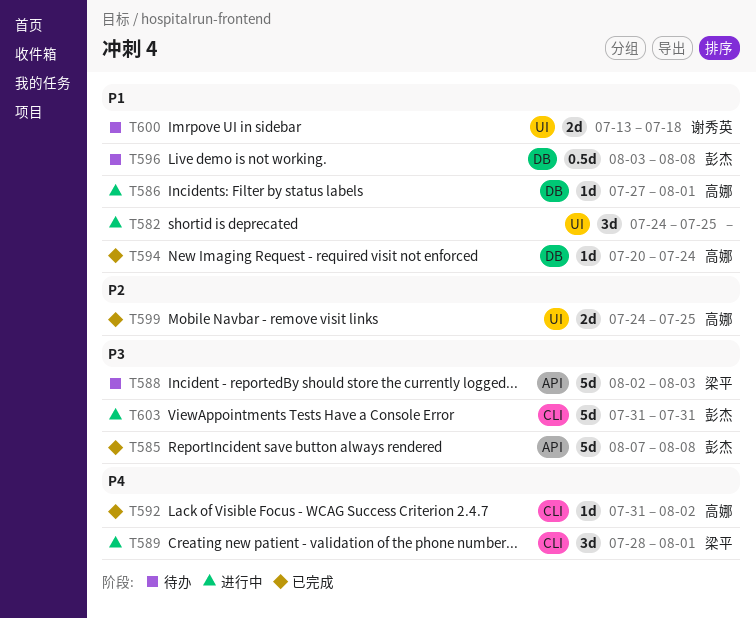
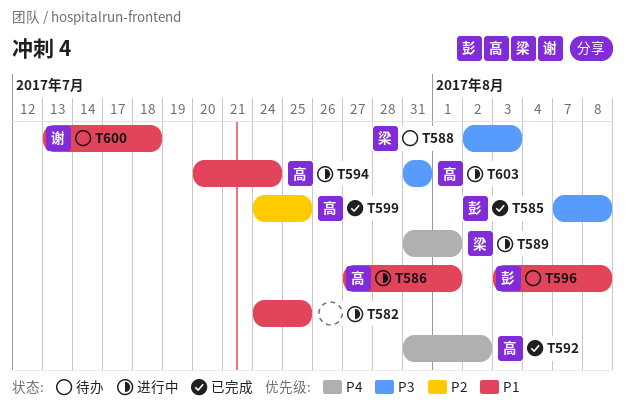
T589, start: Jul 28 -> Jul 31
T594, status: 已完成 -> 进行中
T603, owner: 彭杰 -> 高娜

